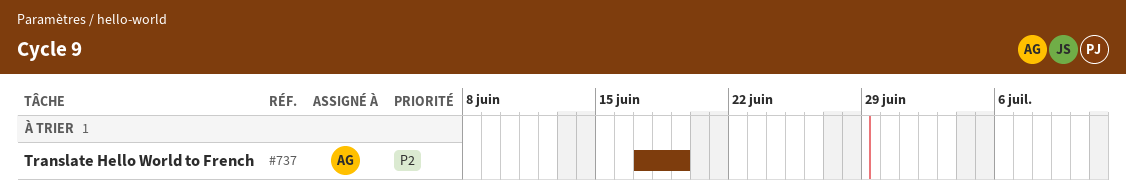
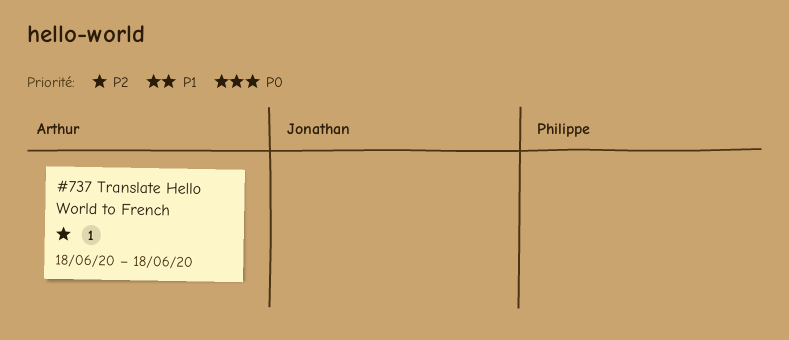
#737, start: Jun 17 -> Jun 18
#737, due: Jun 19 -> Jun 18

